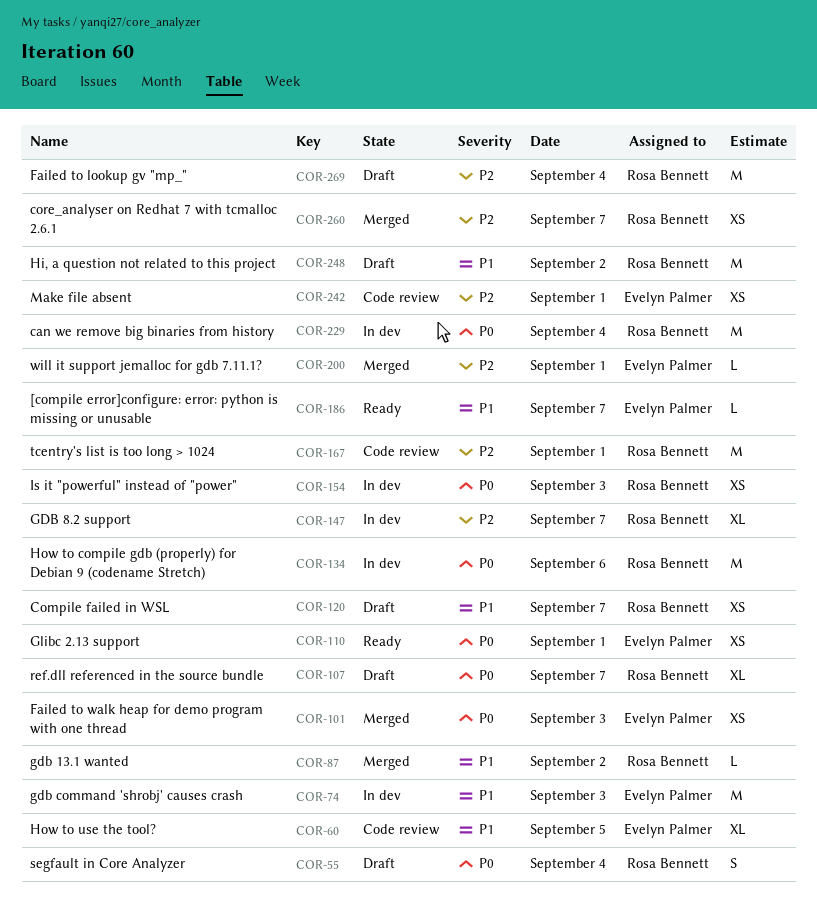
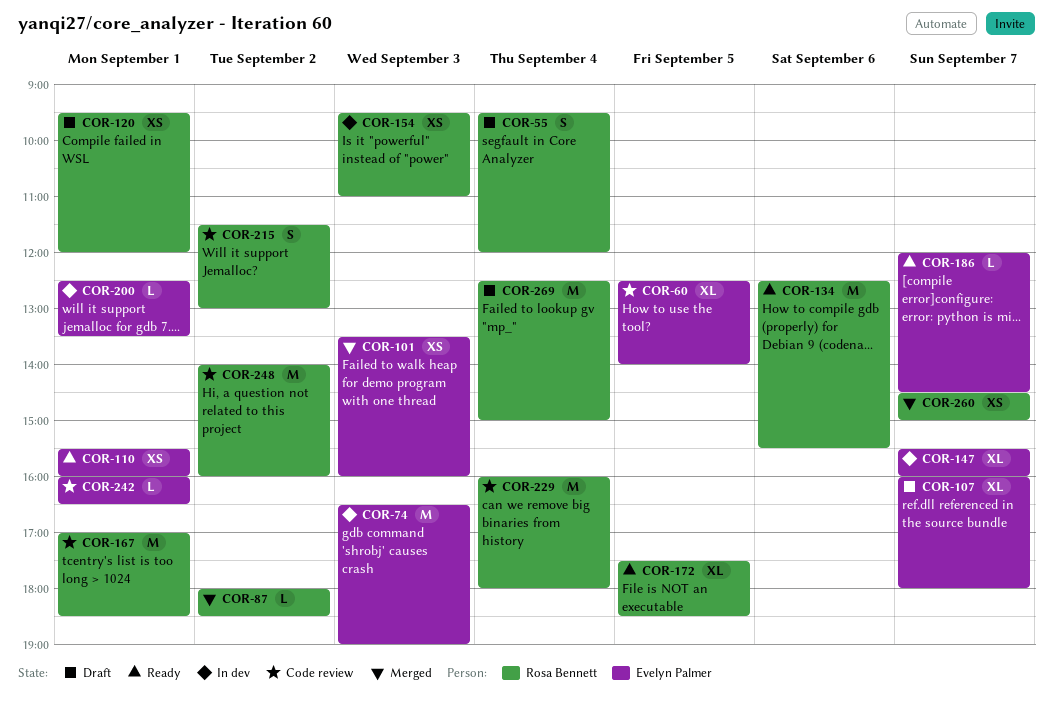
COR-107, owner: Rosa Bennett -> Evelyn Palmer
COR-120, day: Sep 7 -> Sep 1
COR-134, status: In dev -> Ready
COR-147, owner: Rosa Bennett -> Evelyn Palmer
COR-172: none -> present
COR-200, status: Merged -> In dev
COR-215: none -> present
COR-229, status: In dev -> Code review
COR-242, estimate: XS -> L
COR-248, status: Draft -> Code review

